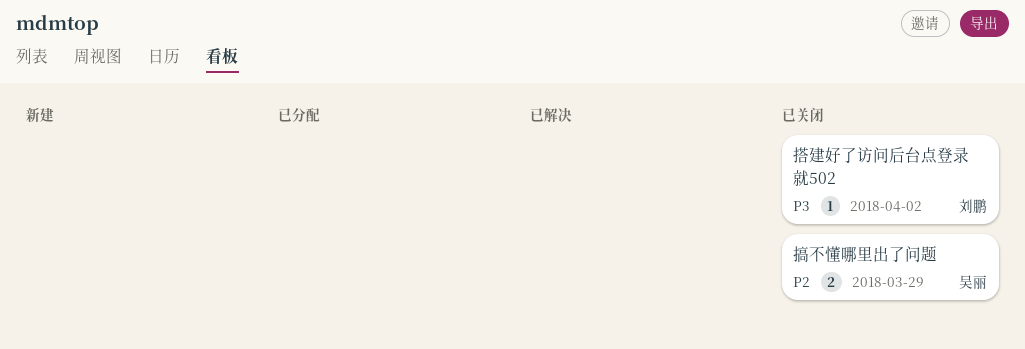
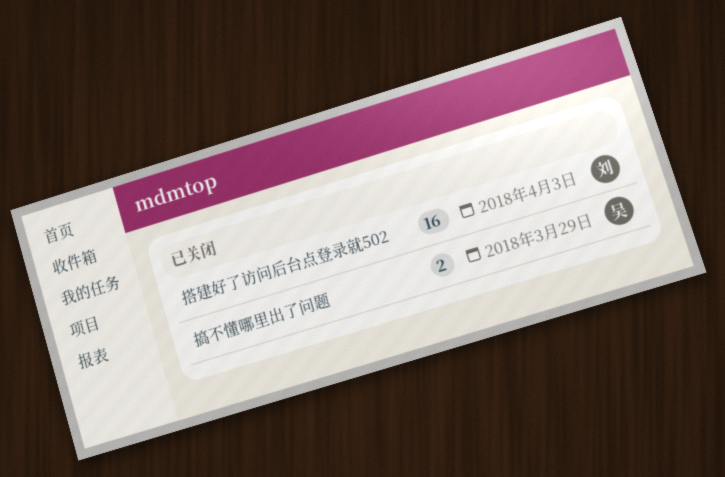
搭建好了访问后台点登录就502, estimate: 1 -> 16
搭建好了访问后台点登录就502, due: Apr 2 -> Apr 3

